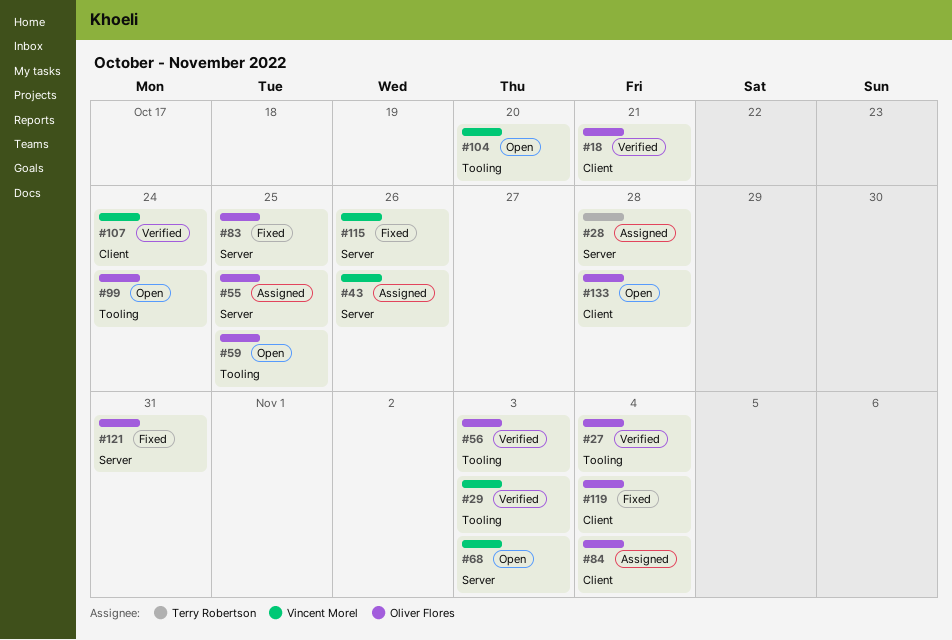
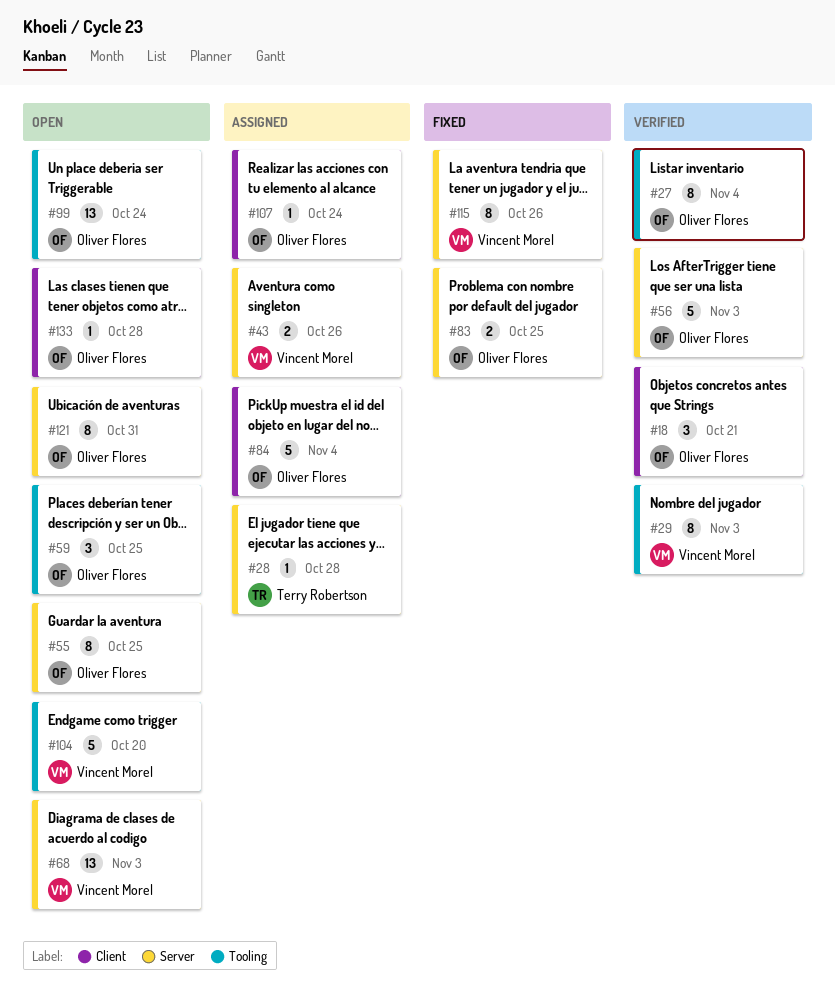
#55, status: Assigned -> Open
#56, label: Tooling -> Server
#107, status: Verified -> Assigned
#107, owner: Vincent Morel -> Oliver Flores
#119: present -> none
#121, status: Fixed -> Open

